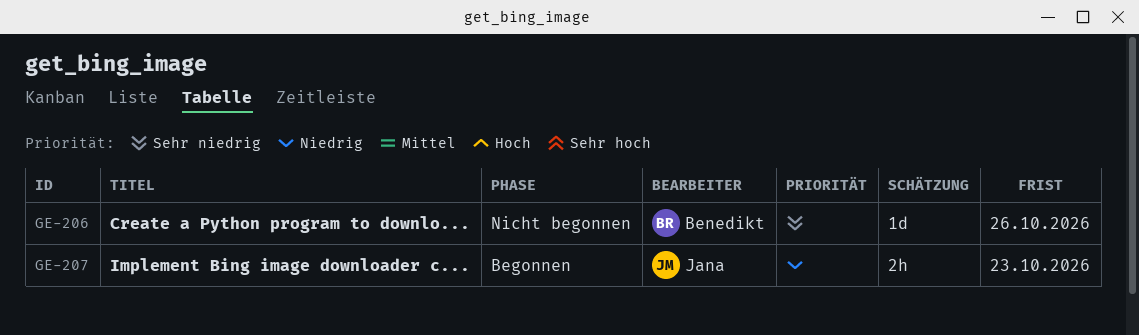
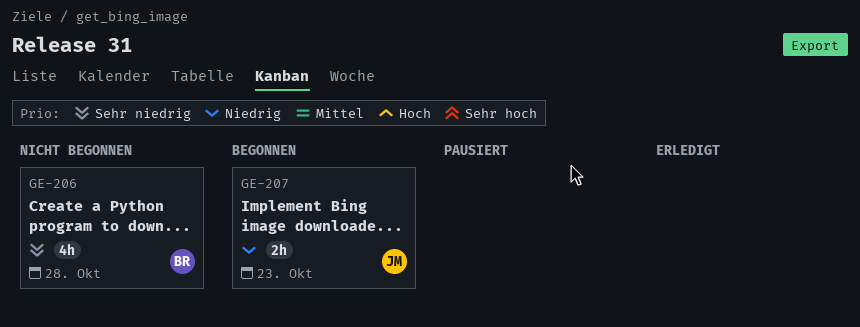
GE-206, estimate: 1d -> 4h
GE-206, due: Oct 26 -> Oct 28

